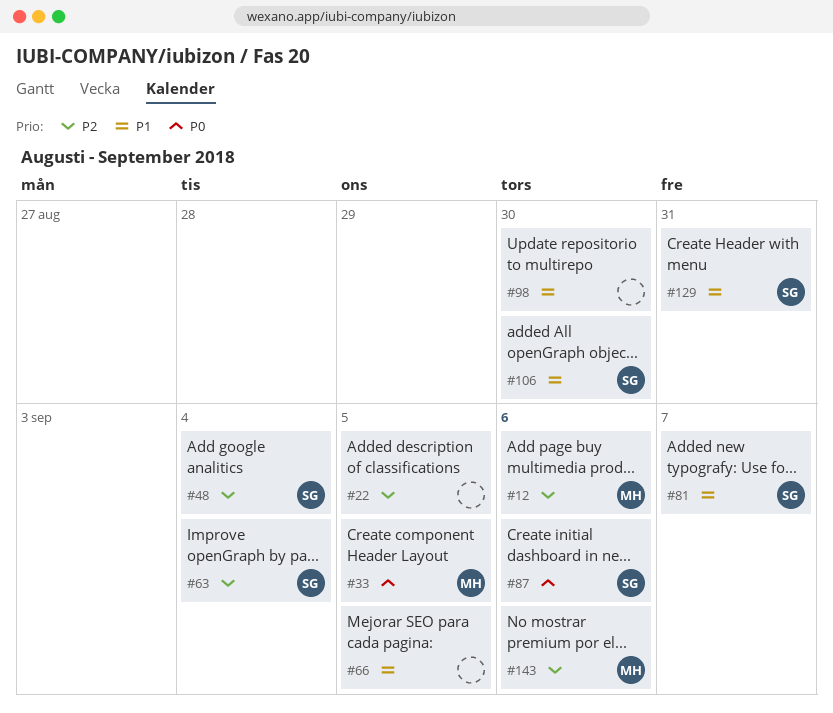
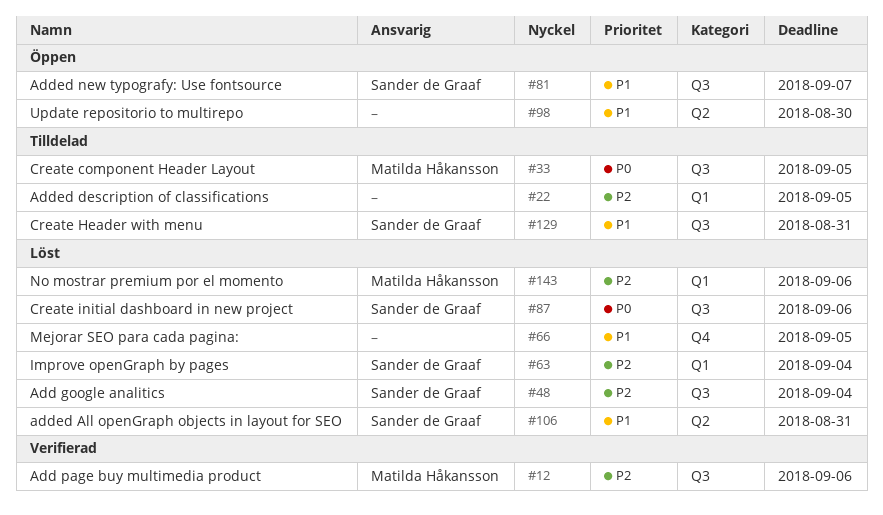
#106, due: Aug 30 -> Aug 31

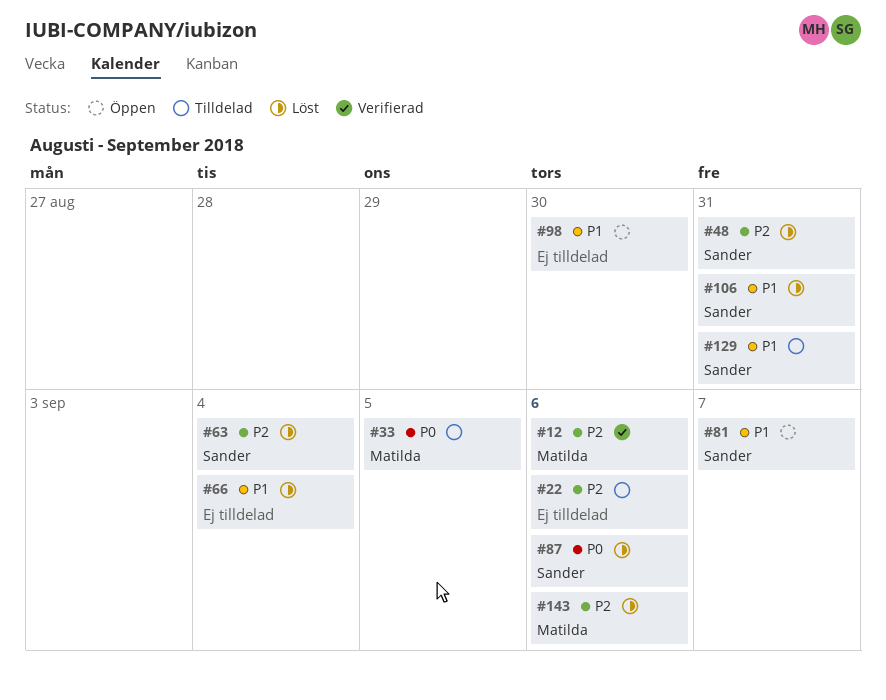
#22, due: Sep 5 -> Sep 6
#48, due: Sep 4 -> Aug 31
#66, due: Sep 5 -> Sep 4

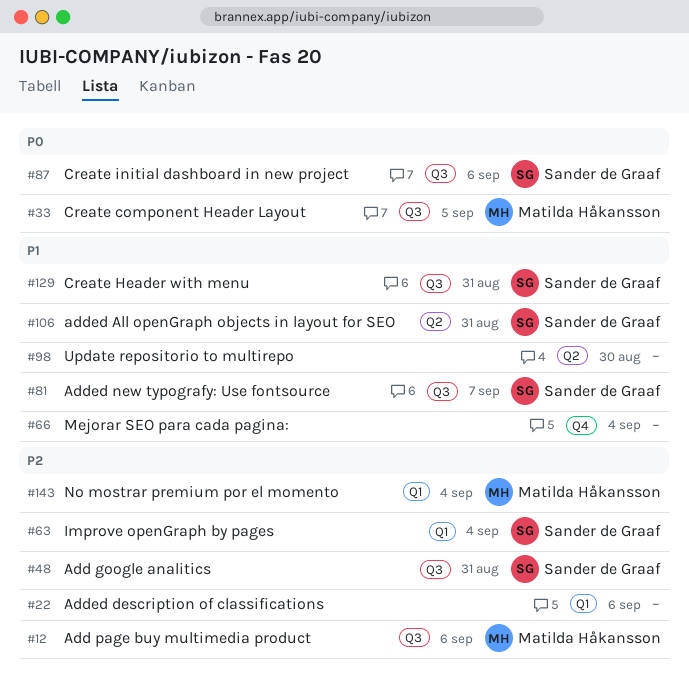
#143, due: Sep 6 -> Sep 4

